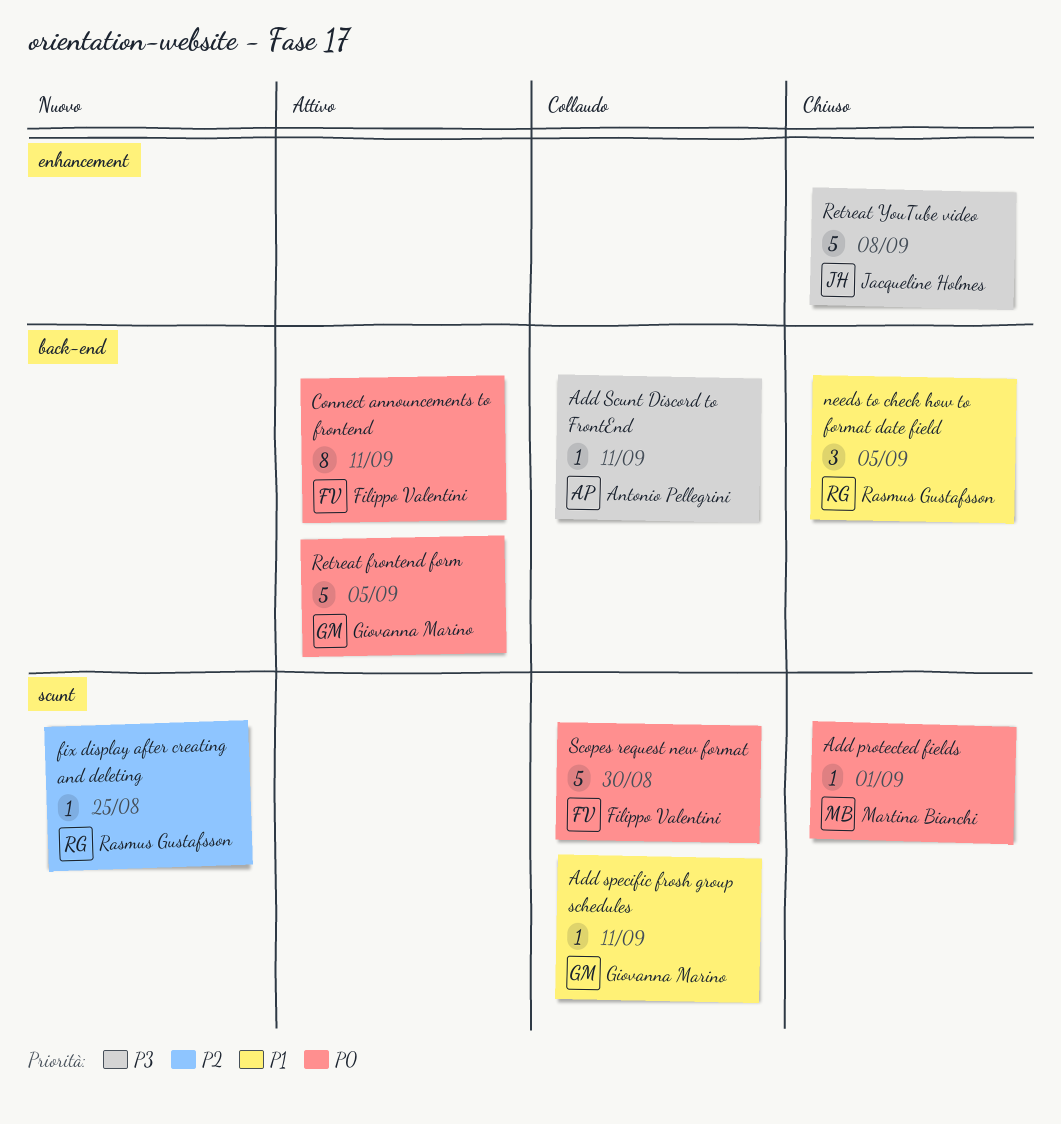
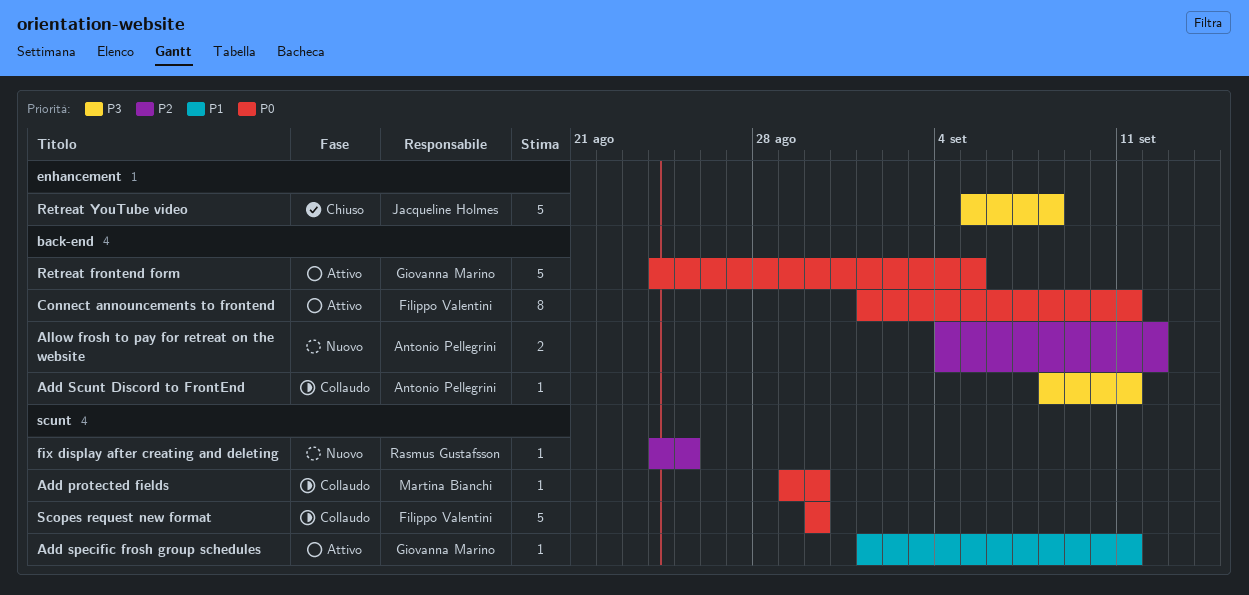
Add protected fields, status: Chiuso -> Collaudo
Add protected fields, due: Sep 1 -> Aug 30
Add specific frosh group schedules, status: Collaudo -> Attivo
Allow frosh to pay for retreat on the website: none -> present
needs to check how to format date field: present -> none

